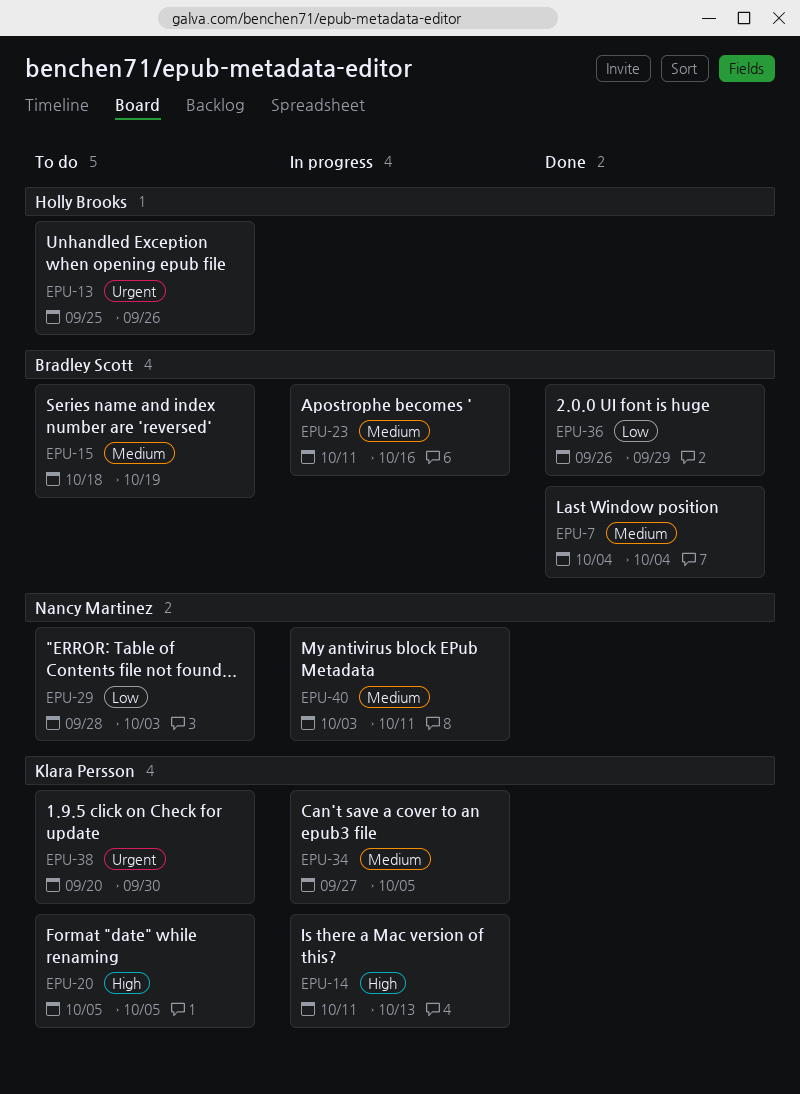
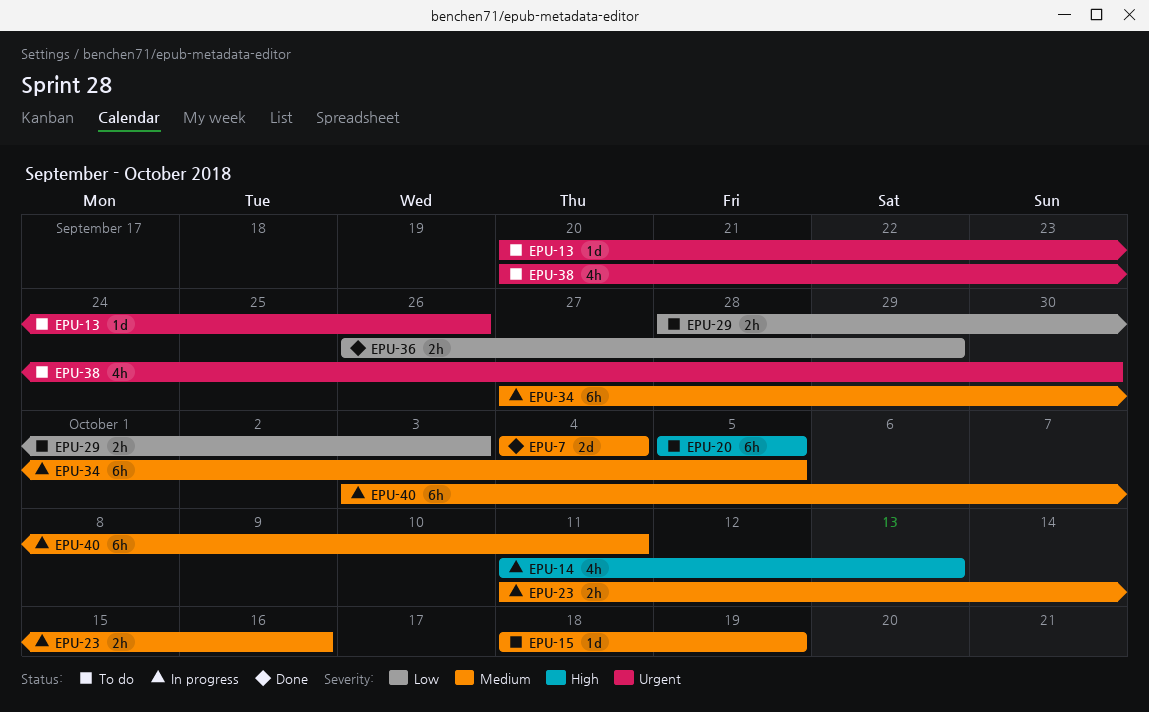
EPU-13, start: Sep 25 -> Sep 20

